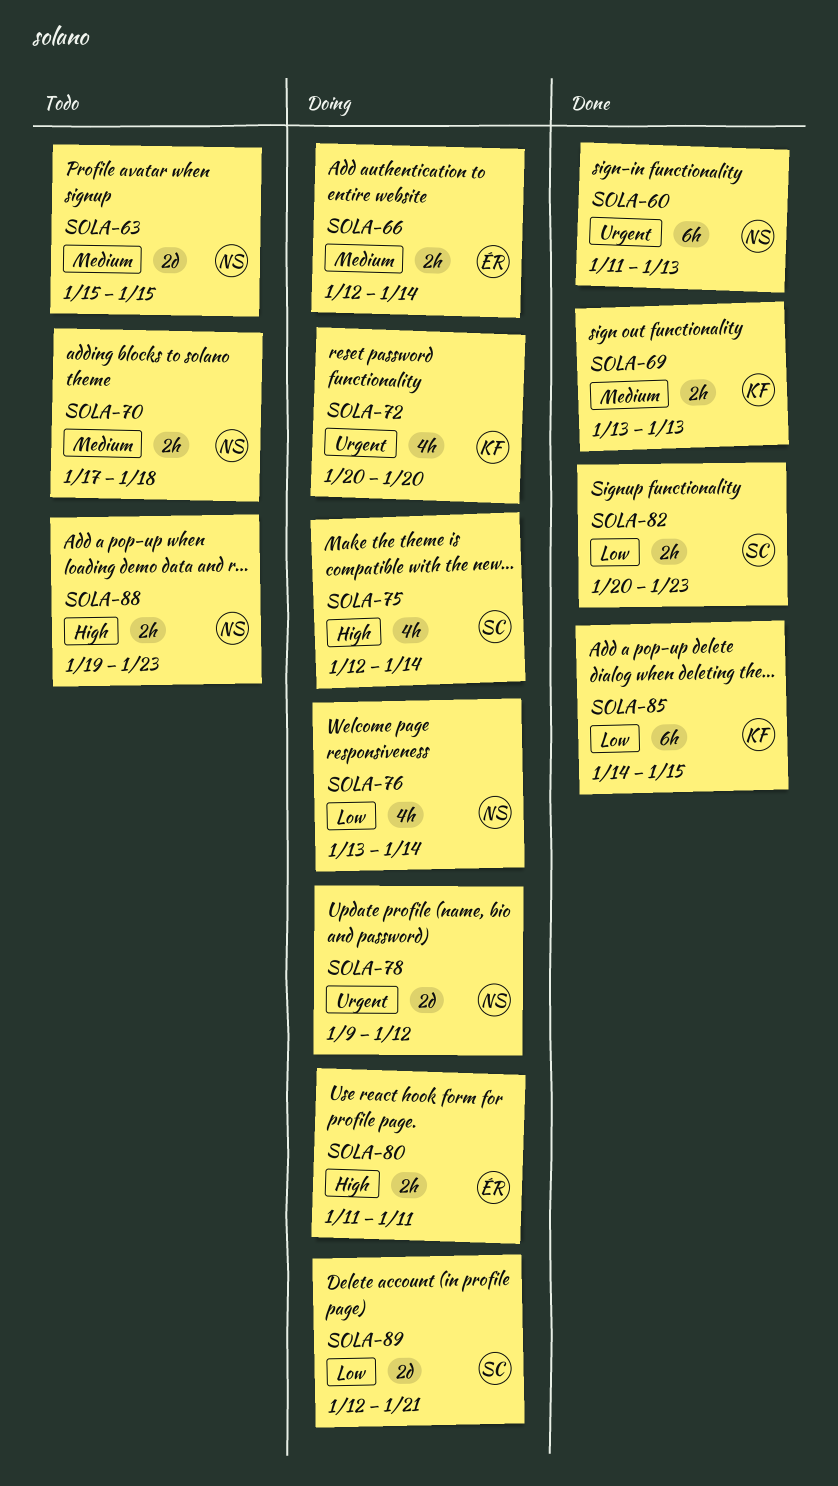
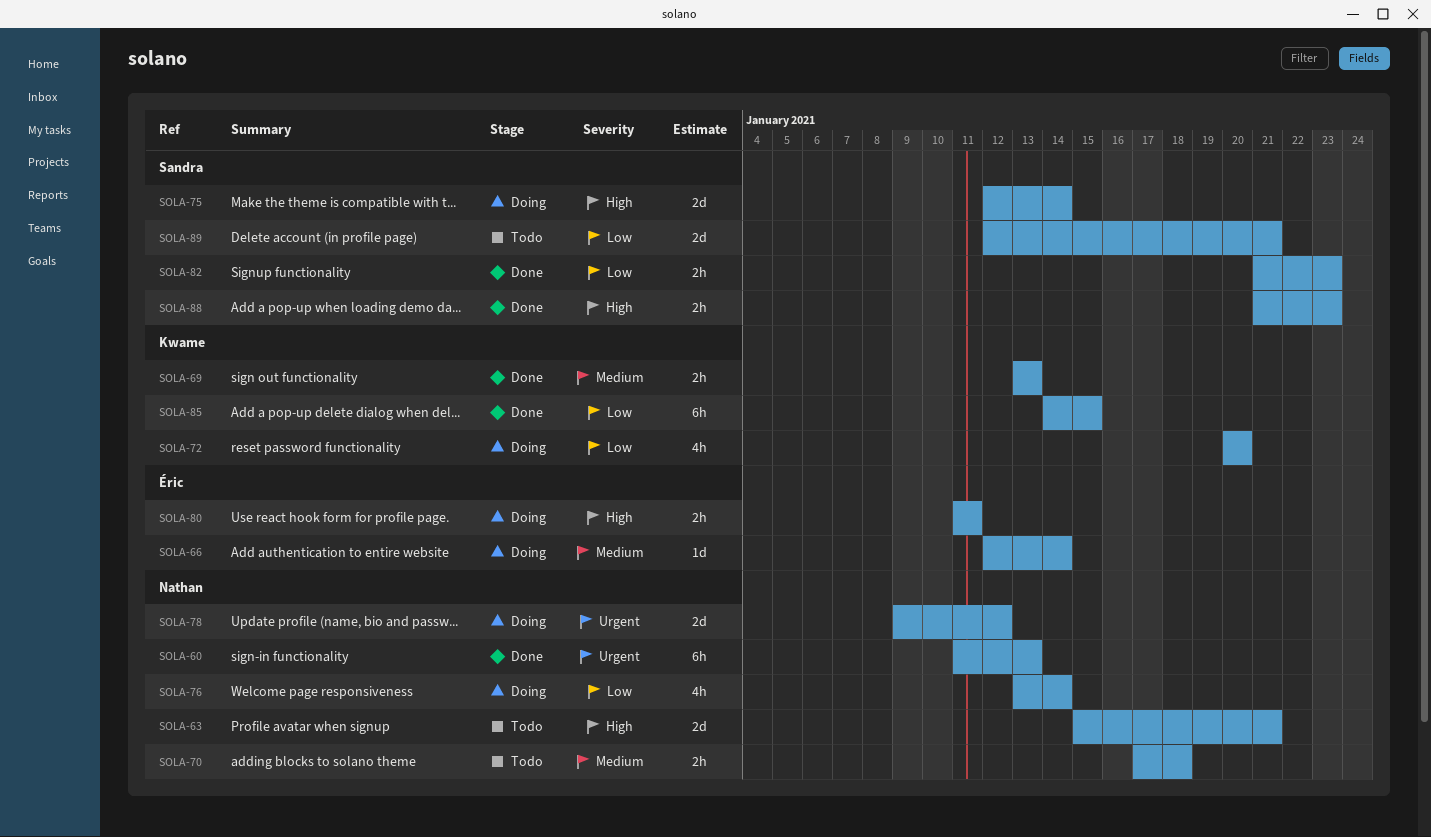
SOLA-63, priority: Medium -> High
SOLA-63, due: Jan 15 -> Jan 21
SOLA-66, estimate: 2h -> 1d
SOLA-72, priority: Urgent -> Low
SOLA-75, estimate: 4h -> 2d
SOLA-82, start: Jan 20 -> Jan 21
SOLA-88, status: Todo -> Done
SOLA-88, owner: Nathan -> Sandra
SOLA-88, start: Jan 19 -> Jan 21
SOLA-89, status: Doing -> Todo

